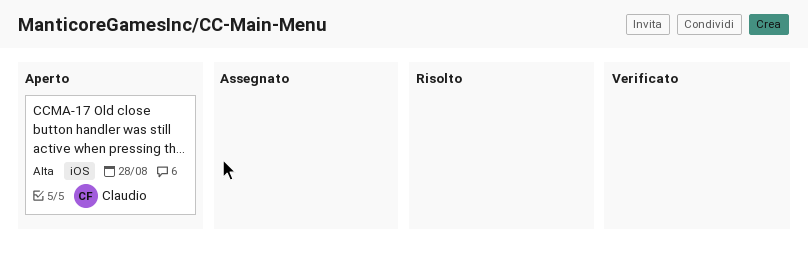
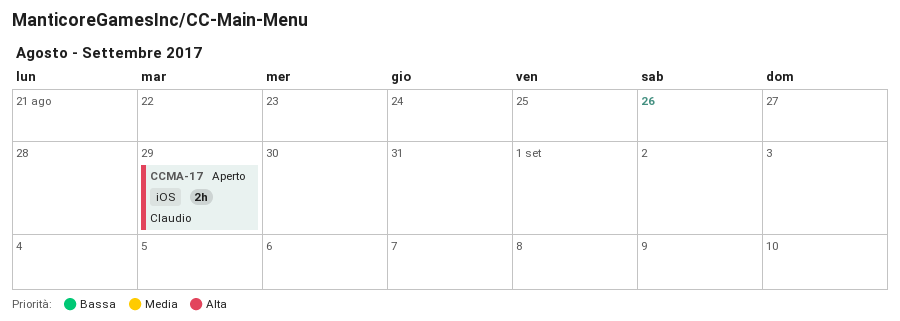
CCMA-17, due: Aug 28 -> Aug 29

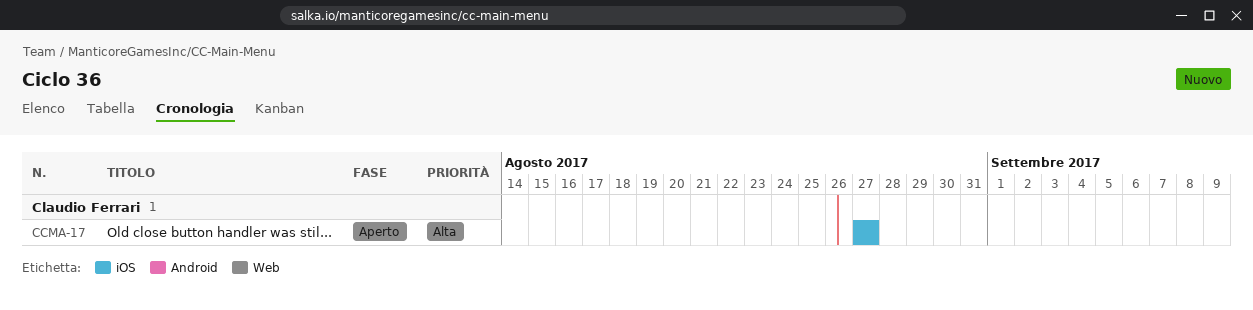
CCMA-17, due: Aug 29 -> Aug 27

